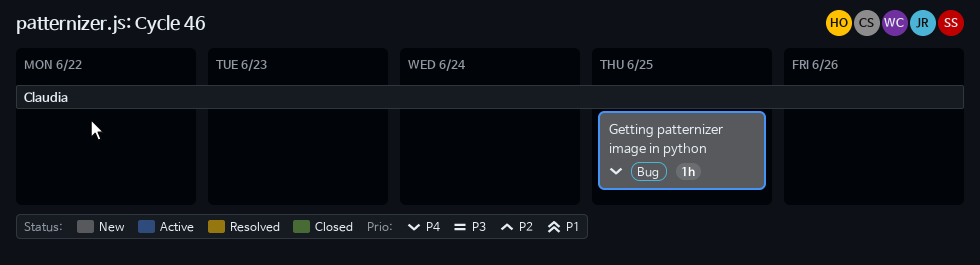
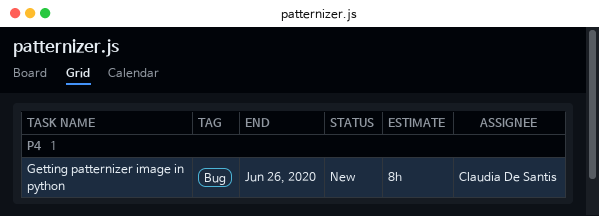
Getting patternizer image in python, estimate: 1h -> 8h
Getting patternizer image in python, due: Jun 25 -> Jun 26

